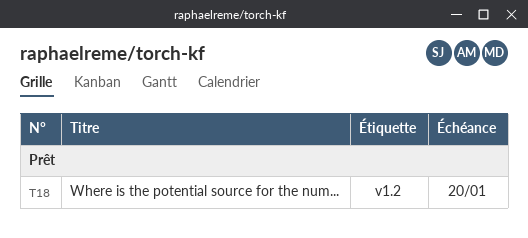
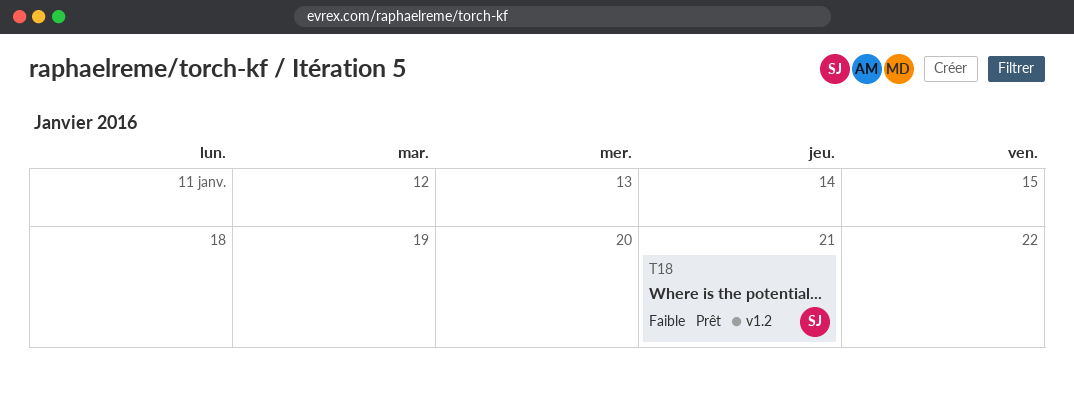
T18, due: Jan 20 -> Jan 21

